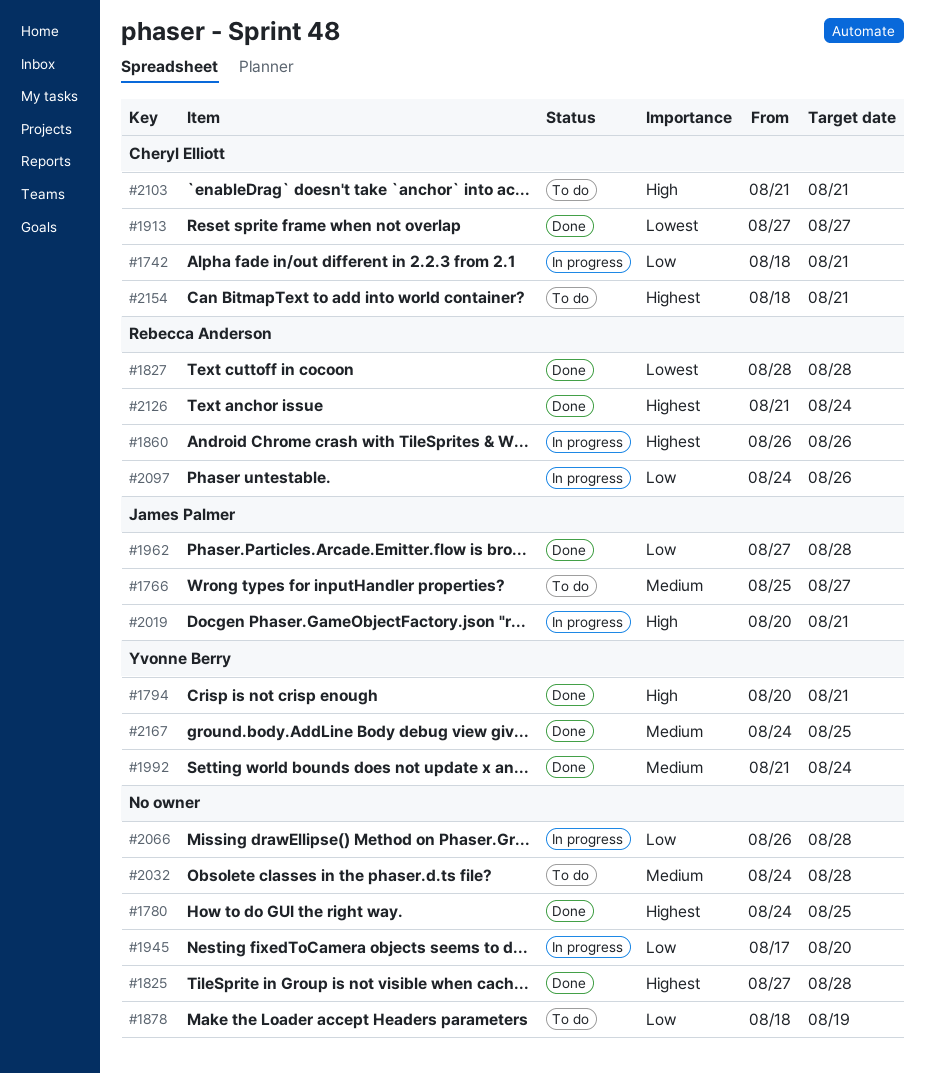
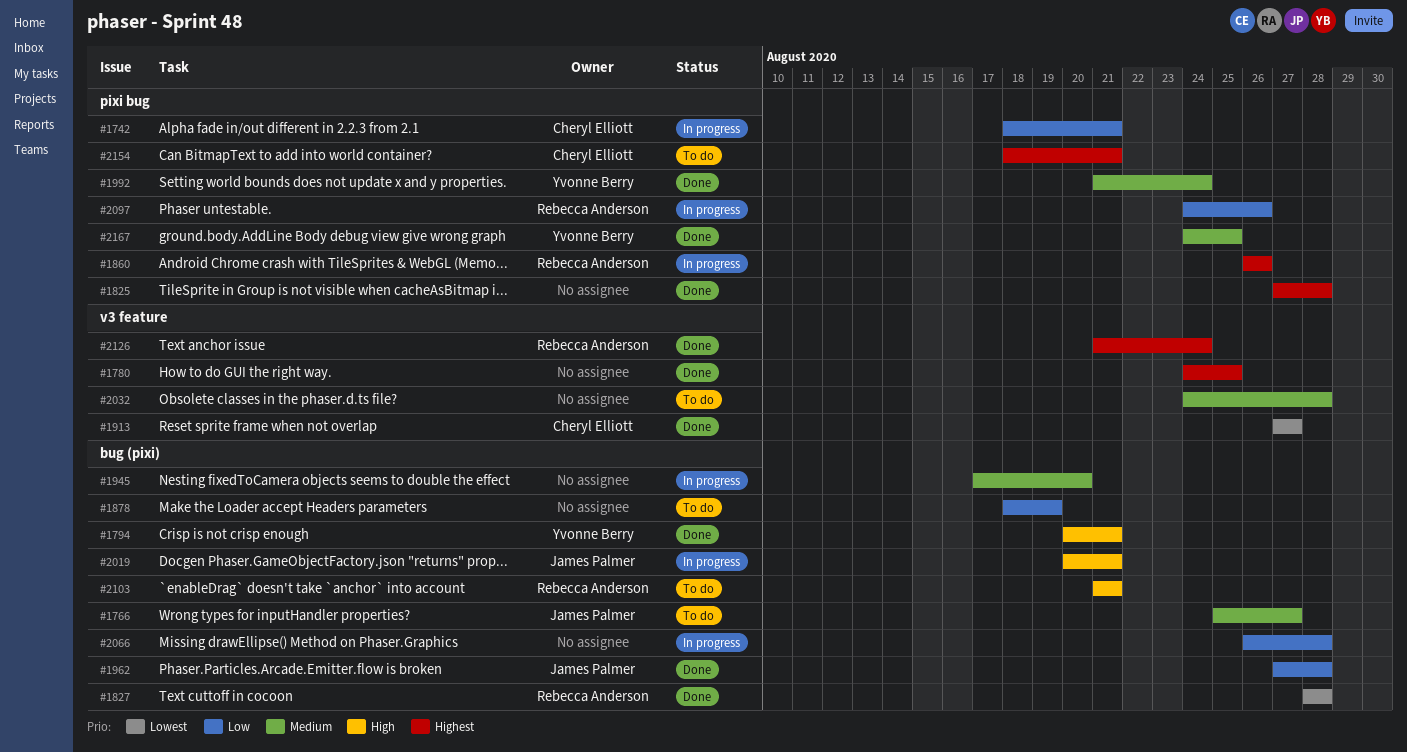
#1945, priority: Low -> Medium
#2103, owner: Cheryl Elliott -> Rebecca Anderson

